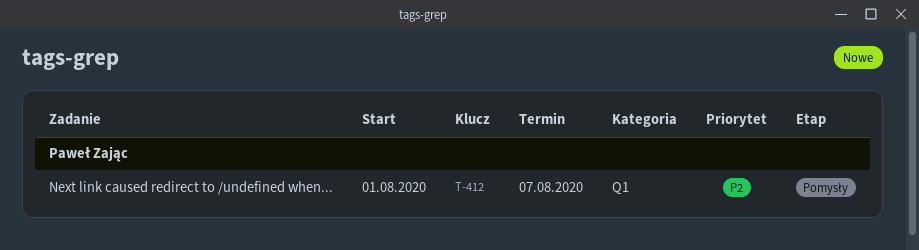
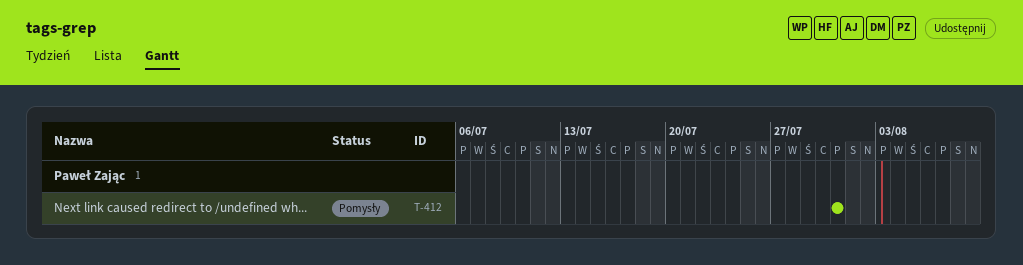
T-412, start: Aug 1 -> Jul 31
T-412, due: Aug 7 -> Jul 31

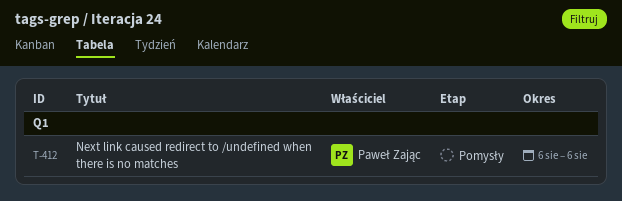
T-412, start: Jul 31 -> Aug 6
T-412, due: Jul 31 -> Aug 6

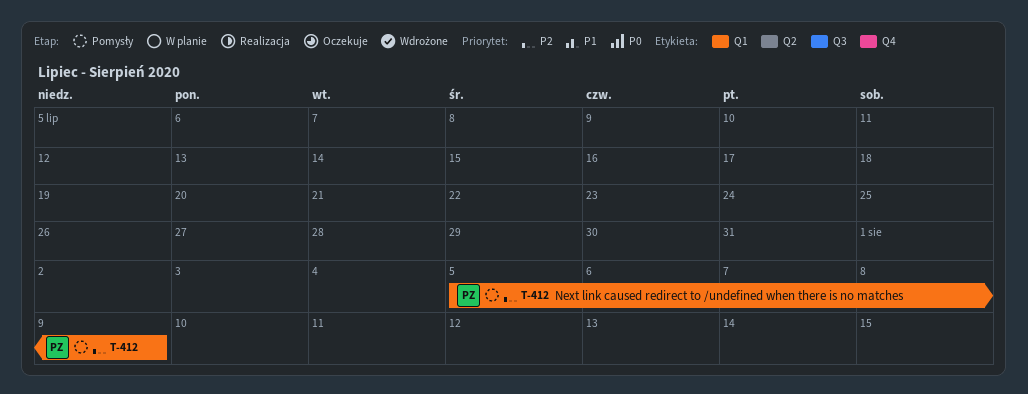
T-412, start: Aug 6 -> Aug 5
T-412, due: Aug 6 -> Aug 9

